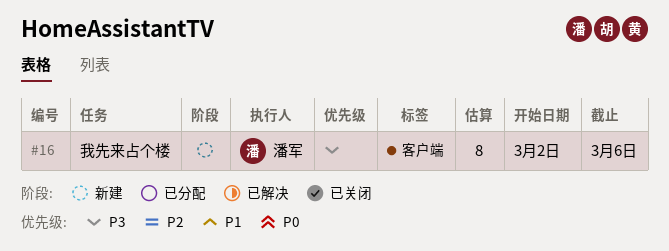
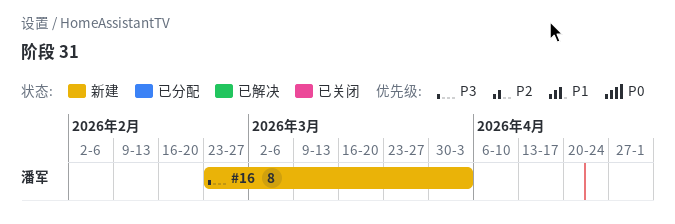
#16, start: Mar 2 -> Feb 23
#16, due: Mar 6 -> Apr 3

